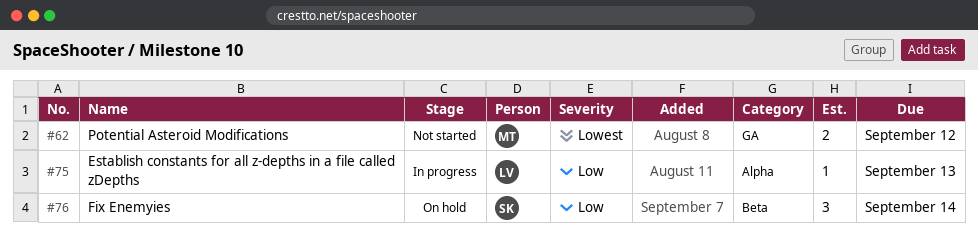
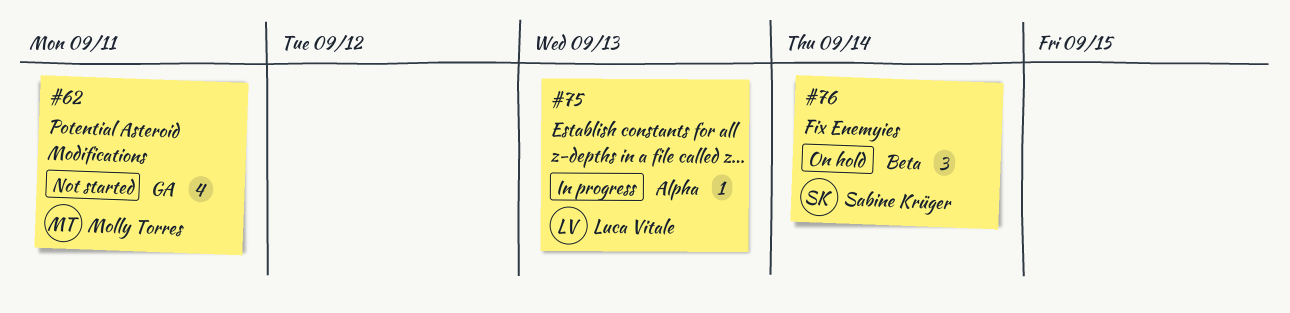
#62, estimate: 2 -> 4
#62, due: Sep 12 -> Sep 11

